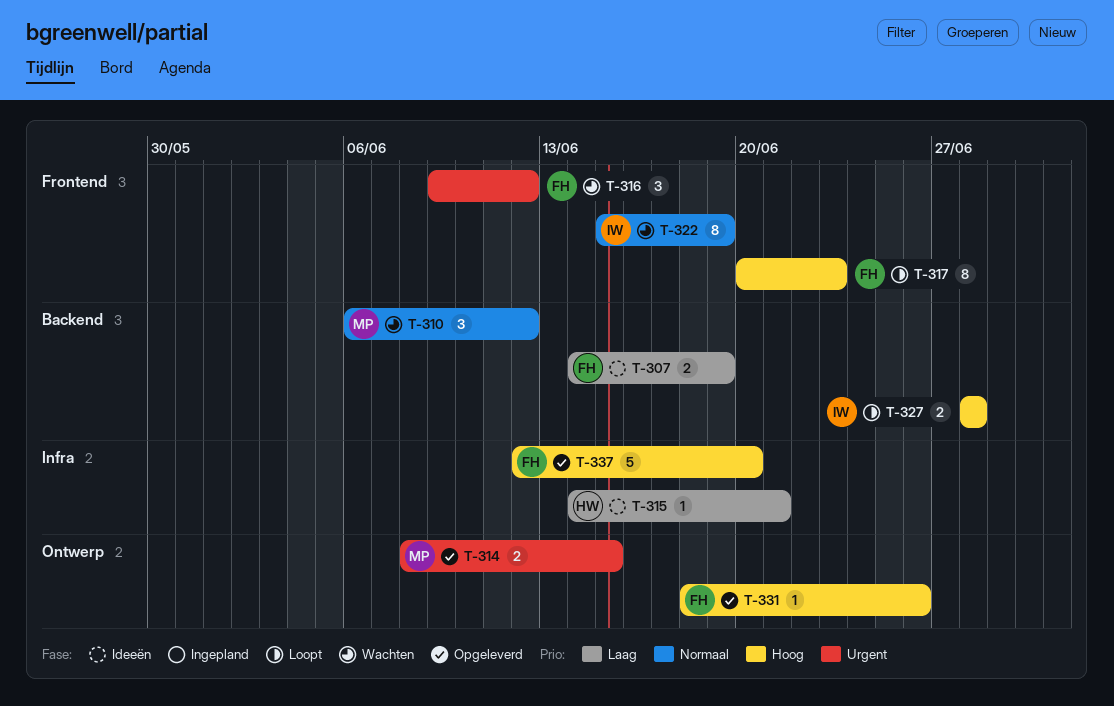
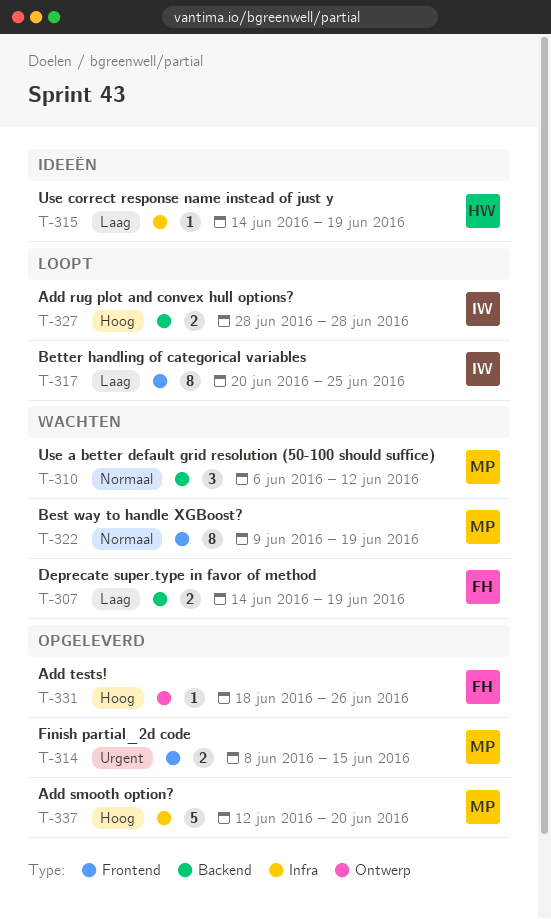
T-307, status: Ideeën -> Wachten
T-314, label: Ontwerp -> Frontend
T-315, due: Jun 21 -> Jun 19
T-316: present -> none
T-317, owner: FH -> IW
T-317, priority: Hoog -> Laag
T-317, due: Jun 23 -> Jun 25
T-322, owner: IW -> MP
T-322, start: Jun 15 -> Jun 9
T-337, owner: FH -> MP

